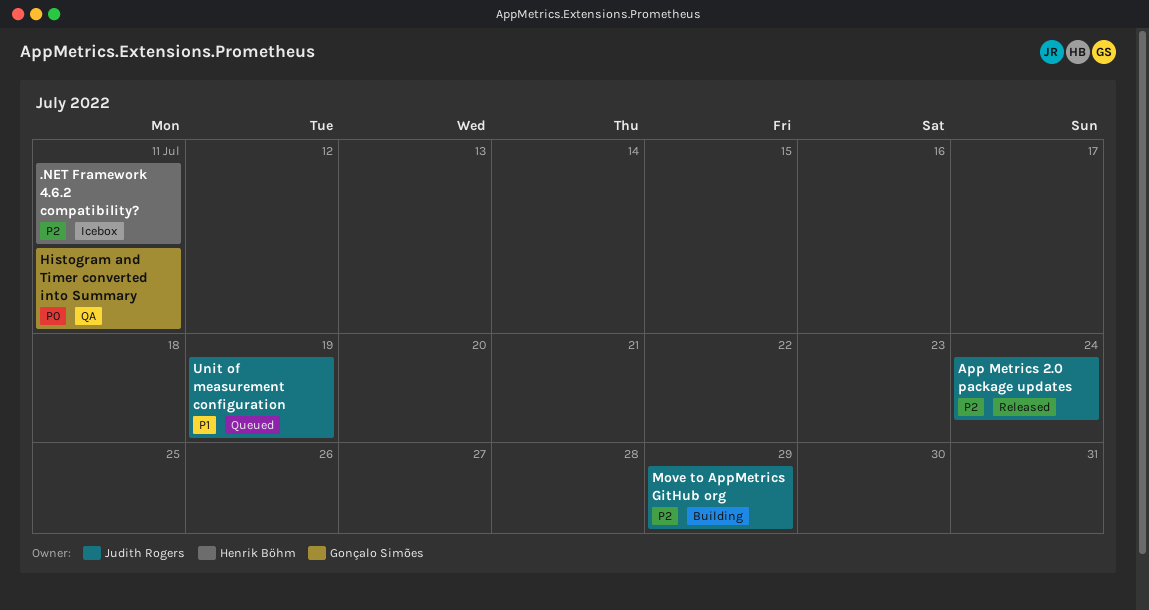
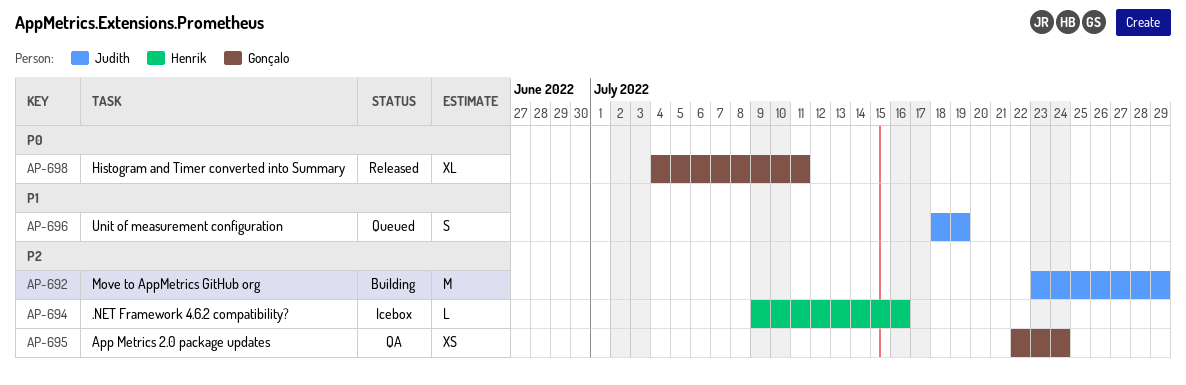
.NET Framework 4.6.2 compatibility?, due: Jul 11 -> Jul 16
App Metrics 2.0 package updates, status: Released -> QA
App Metrics 2.0 package updates, owner: Judith Rogers -> Gonçalo Simões
Histogram and Timer converted into Summary, status: QA -> Released

